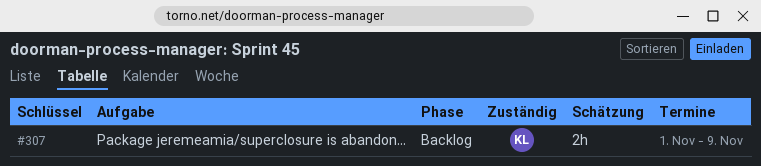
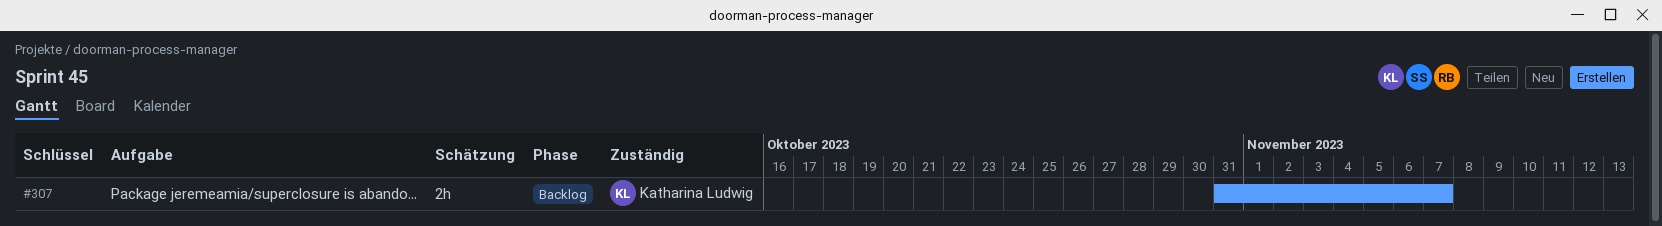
#307, start: Nov 1 -> Oct 31
#307, due: Nov 9 -> Nov 7

